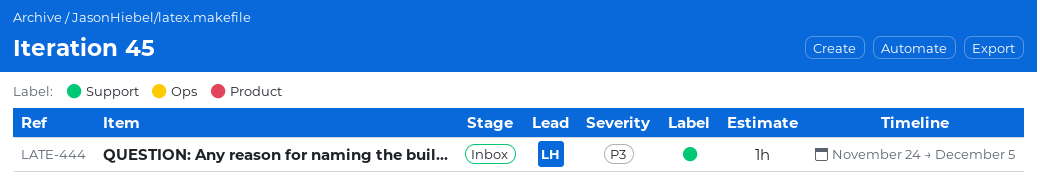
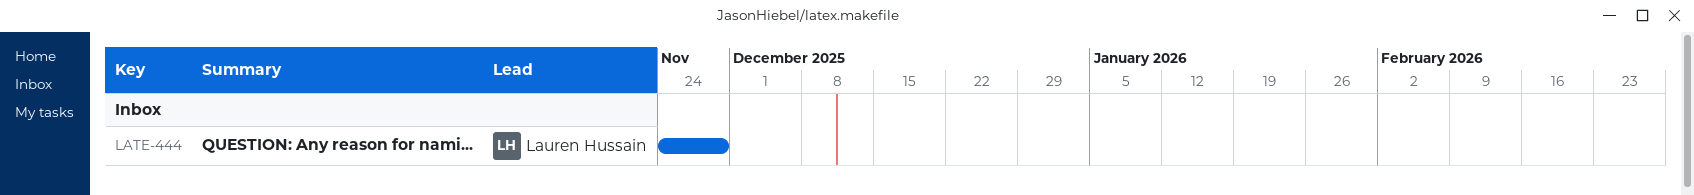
LATE-444, due: Dec 5 -> Nov 28

